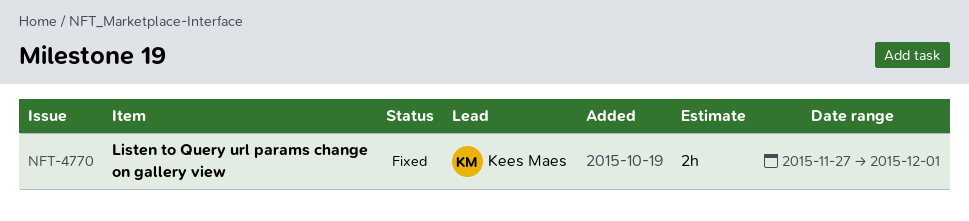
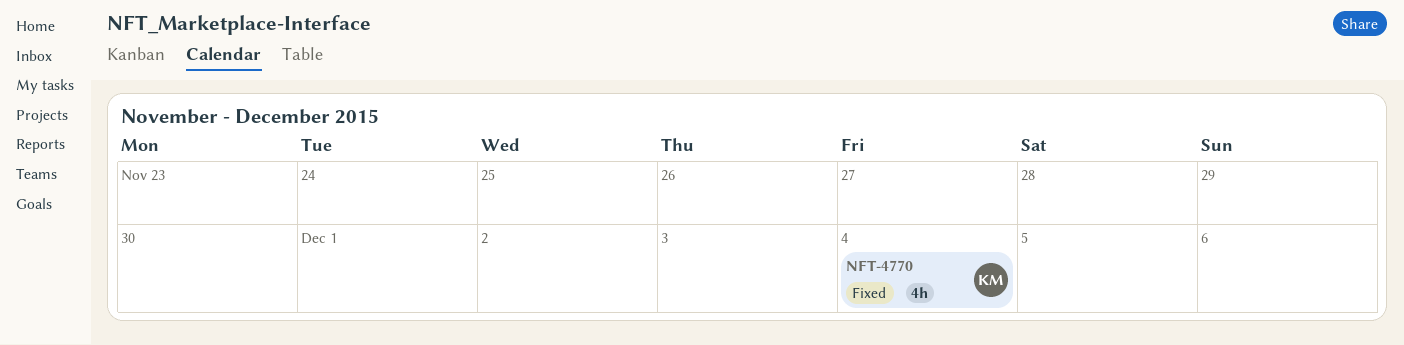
NFT-4770, estimate: 2h -> 4h
NFT-4770, due: Dec 1 -> Dec 4

